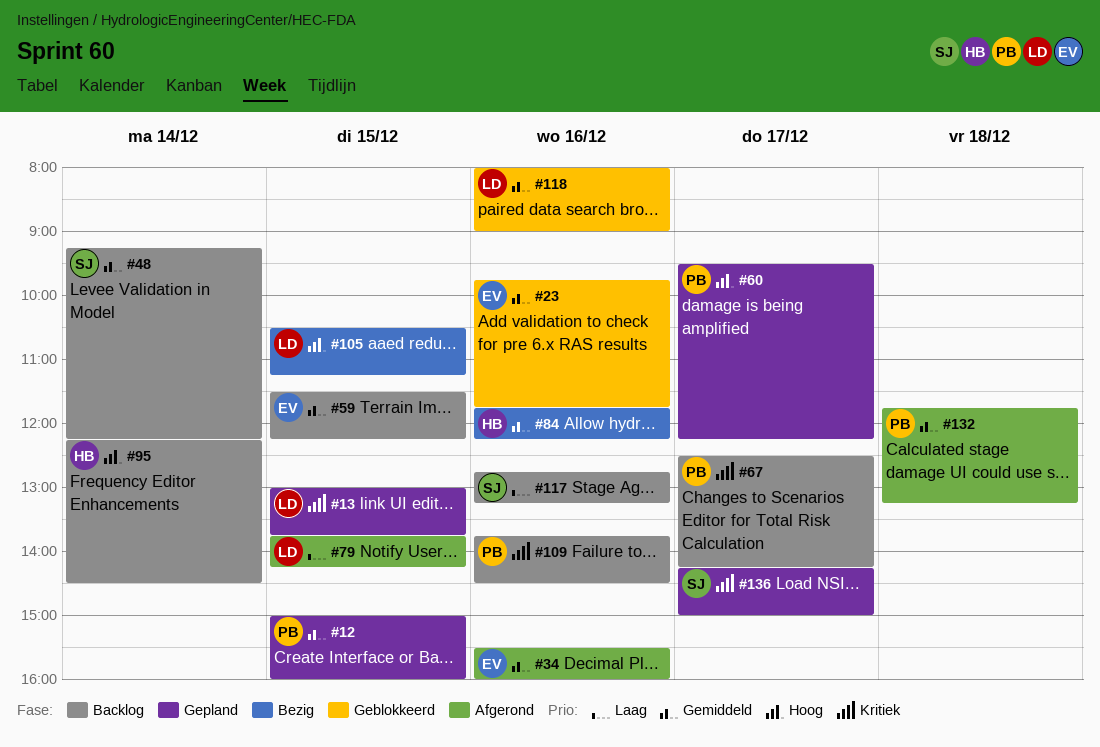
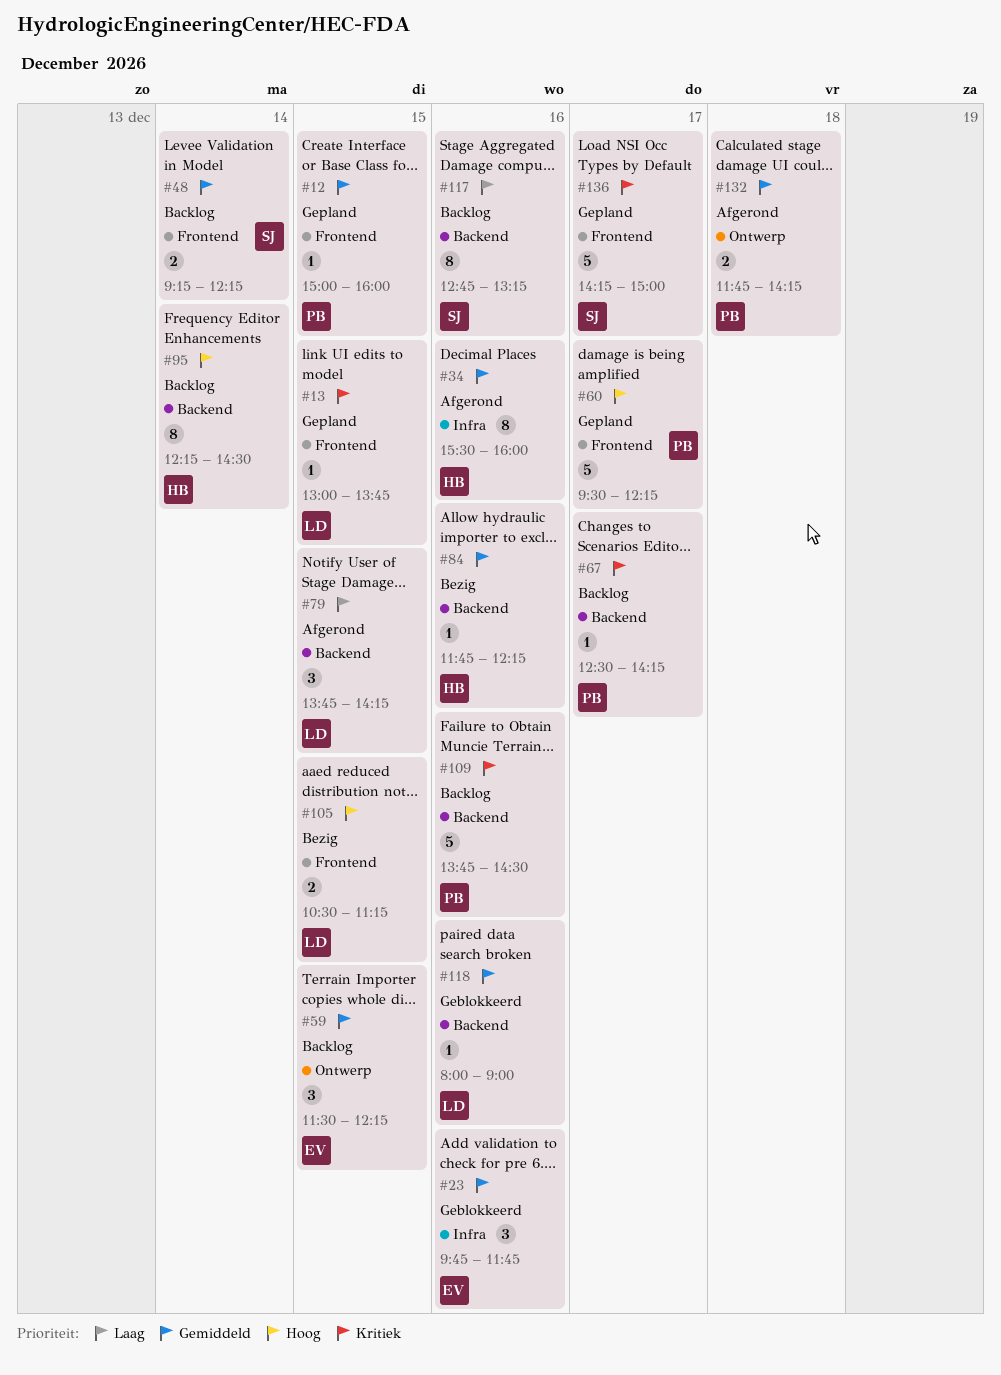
#34, owner: EV -> HB
#132, ends: 13:15 -> 14:15

